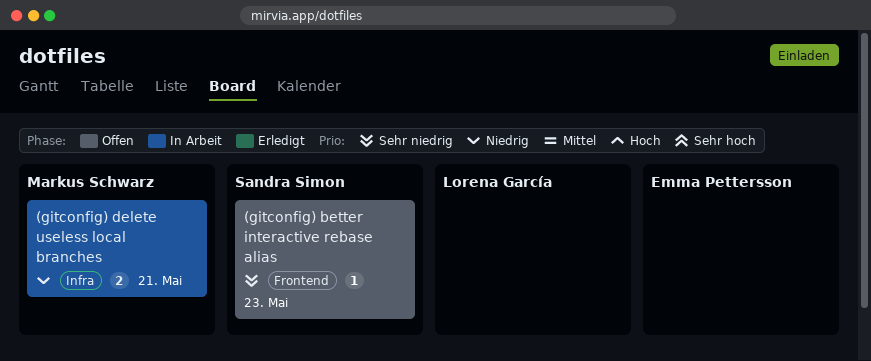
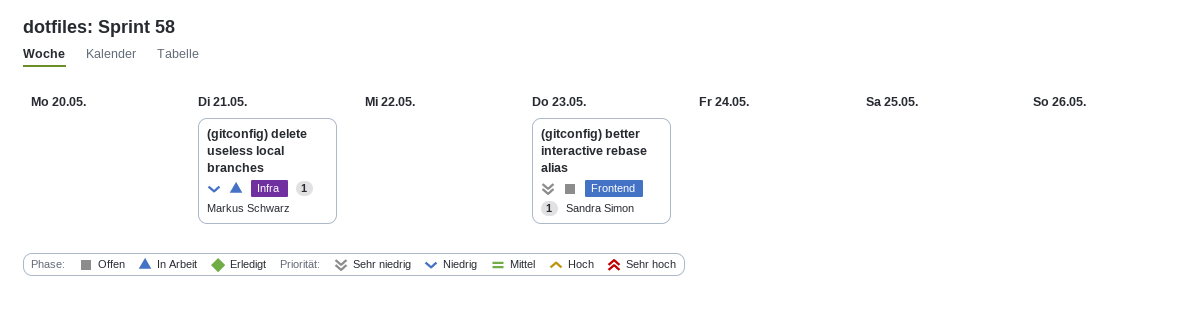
(gitconfig) delete useless local branches, estimate: 2 -> 1

